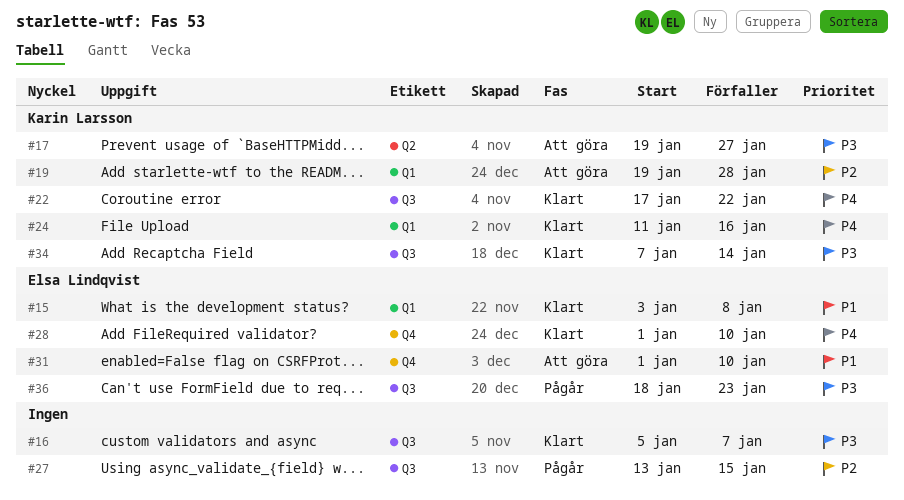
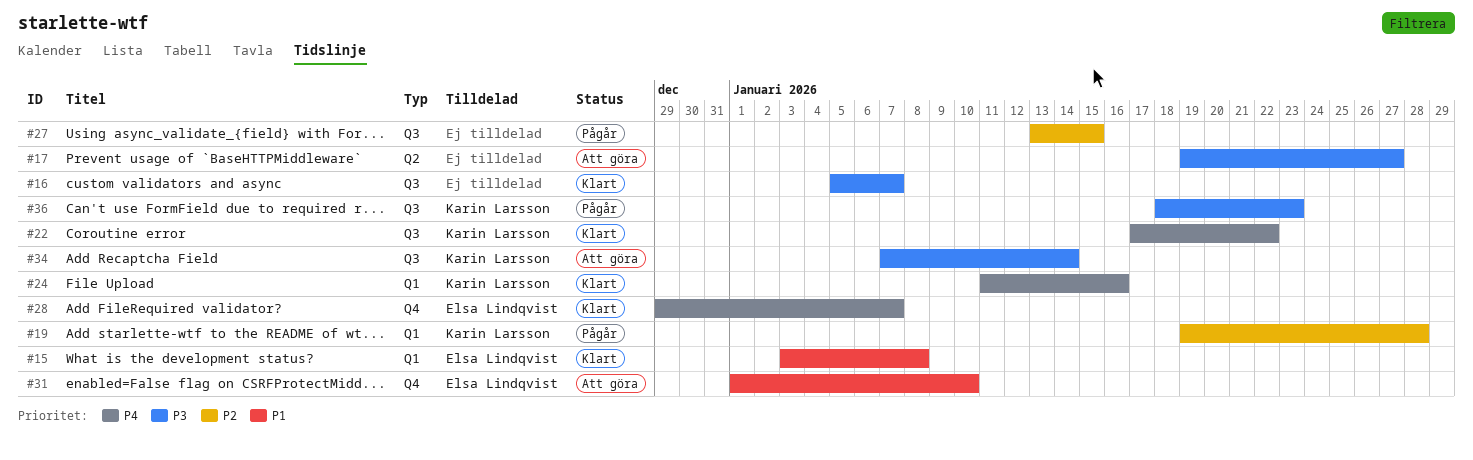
#17, owner: Karin Larsson -> none
#19, status: Att göra -> Pågår
#28, start: Jan 1 -> Dec 29
#28, due: Jan 10 -> Jan 7
#34, status: Klart -> Att göra
#36, owner: Elsa Lindqvist -> Karin Larsson

